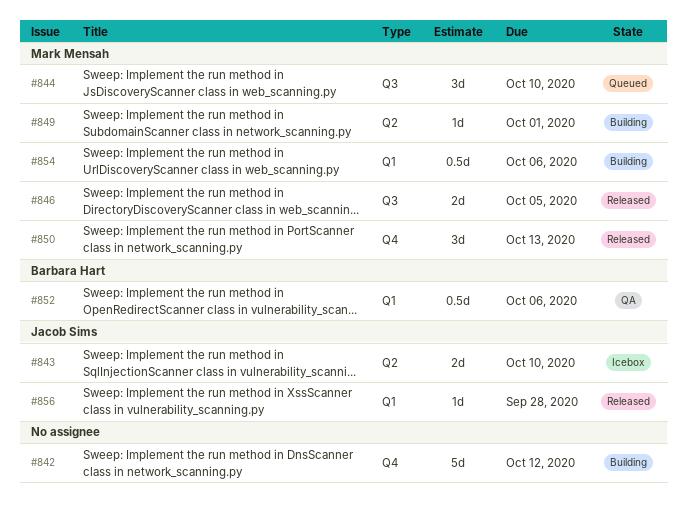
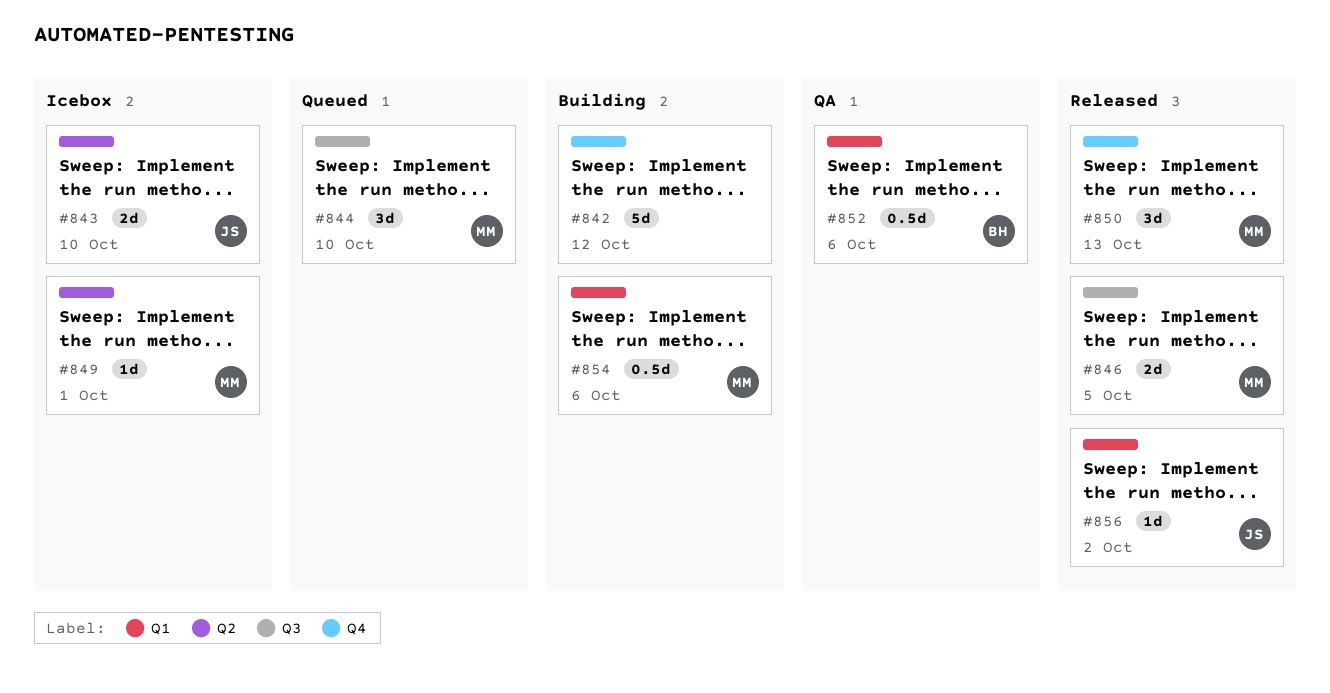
#849, status: Building -> Icebox
#856, due: Sep 28 -> Oct 2

